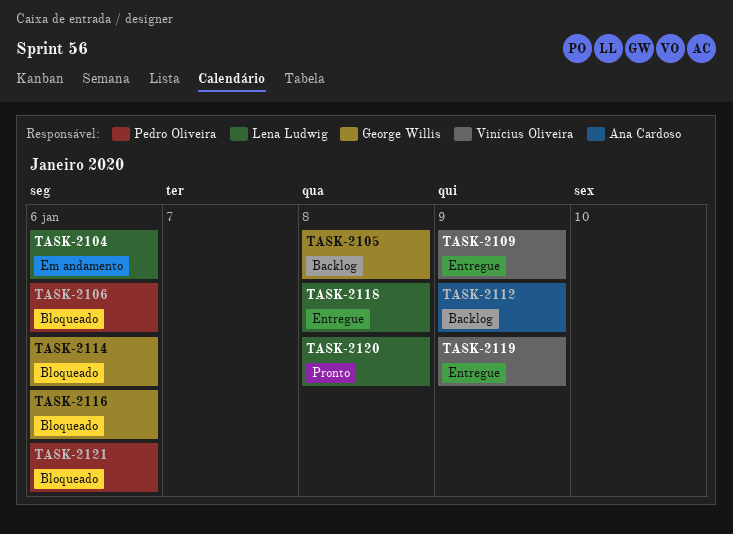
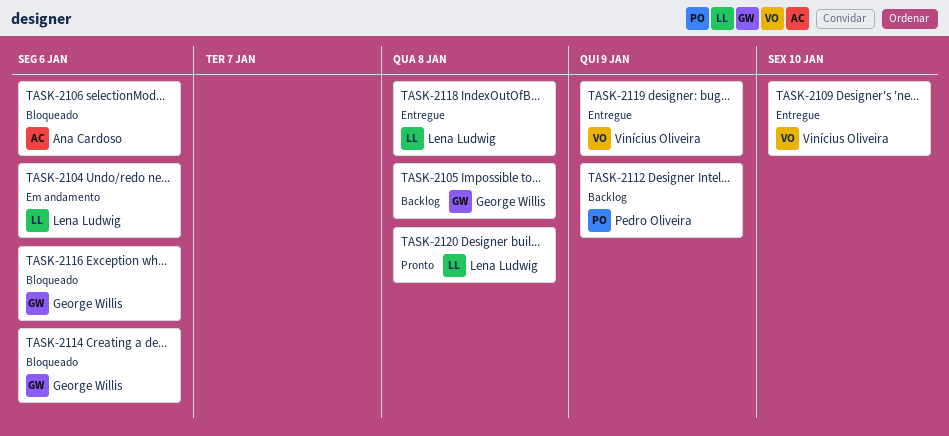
TASK-2106, owner: Pedro Oliveira -> Ana Cardoso
TASK-2109, due: Jan 9 -> Jan 10
TASK-2112, owner: Ana Cardoso -> Pedro Oliveira
TASK-2121: present -> none

